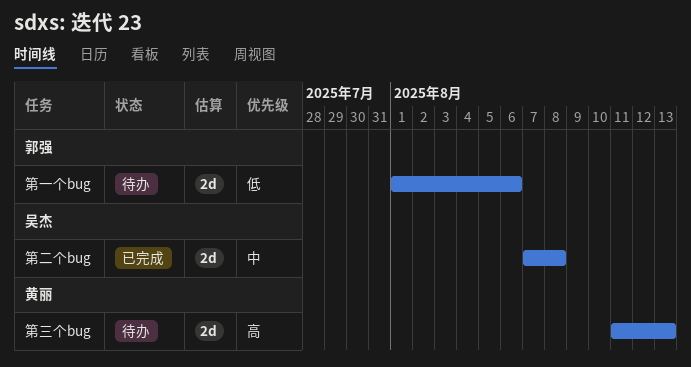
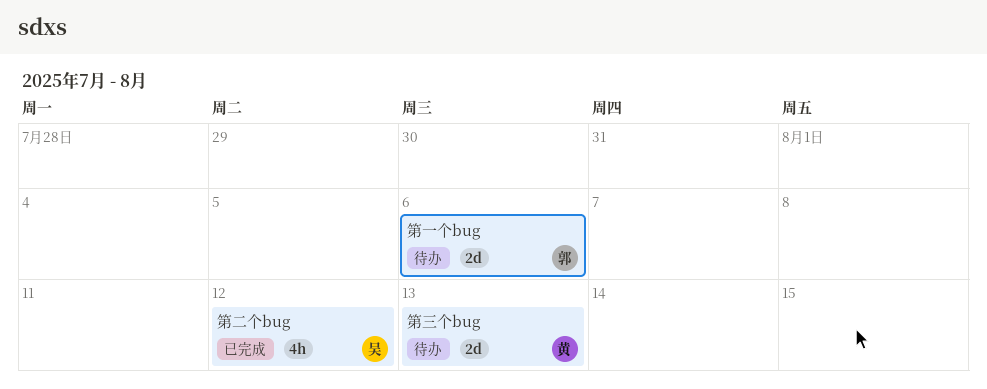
第二个bug, estimate: 2d -> 4h
第二个bug, due: Aug 8 -> Aug 12

